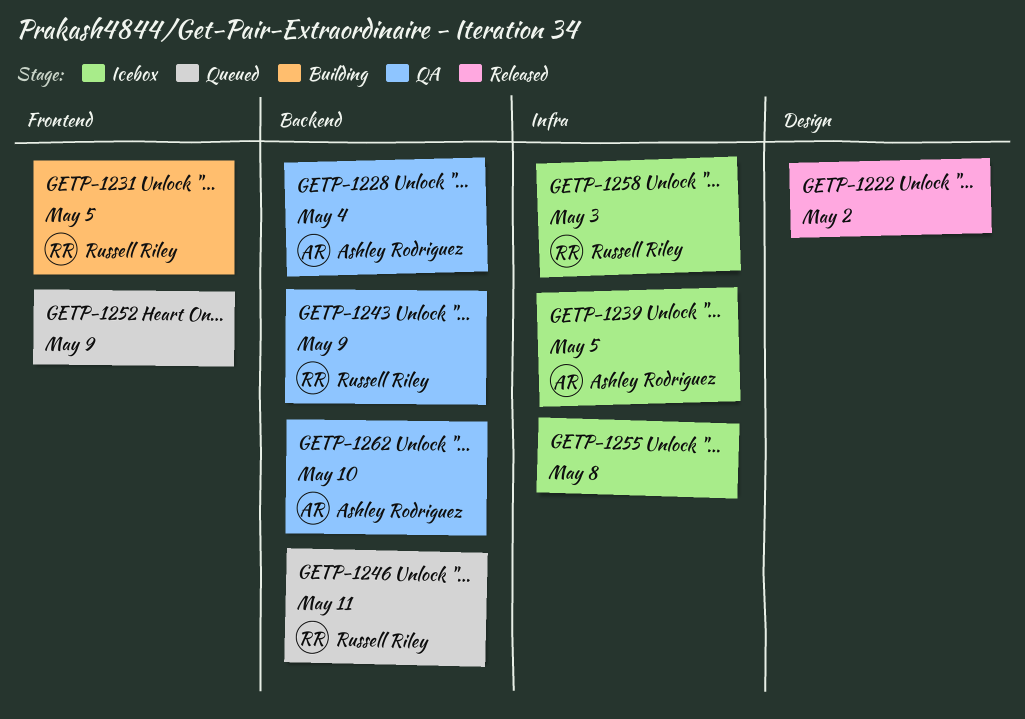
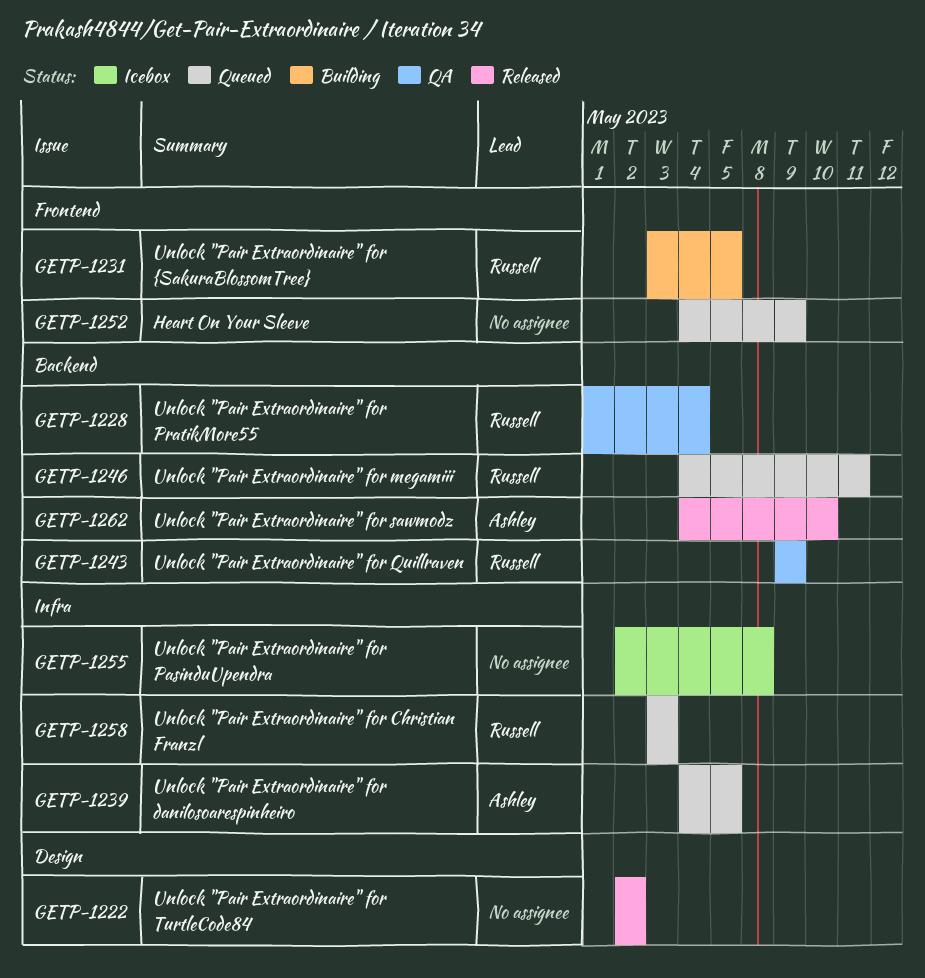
GETP-1228, owner: Ashley Rodriguez -> Russell Riley
GETP-1239, status: Icebox -> Queued
GETP-1258, status: Icebox -> Queued
GETP-1262, status: QA -> Released

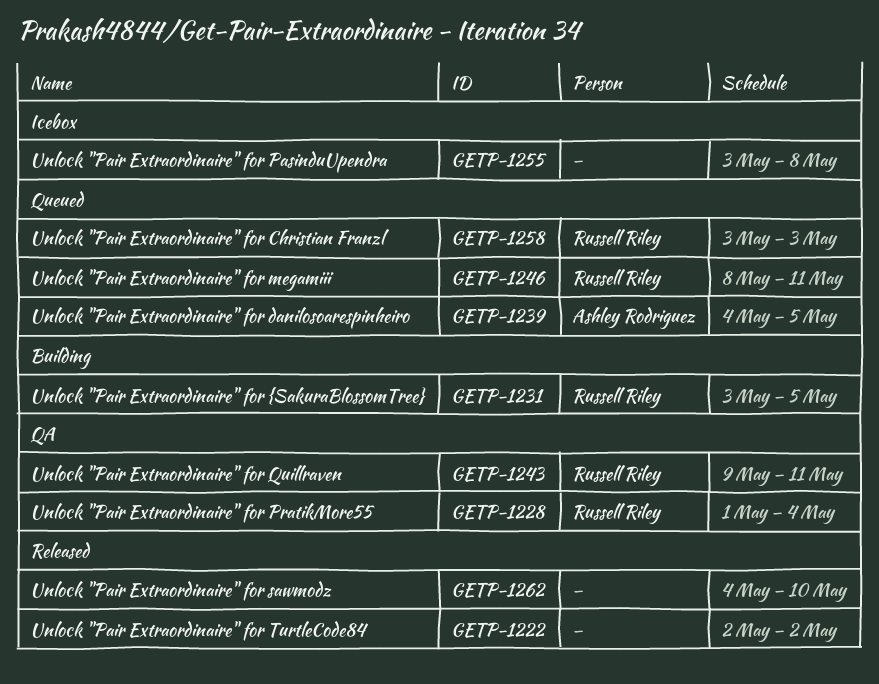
GETP-1243, due: May 9 -> May 11
GETP-1246, start: May 4 -> May 8
GETP-1252: present -> none
GETP-1255, start: May 2 -> May 3
GETP-1262, owner: Ashley Rodriguez -> none

